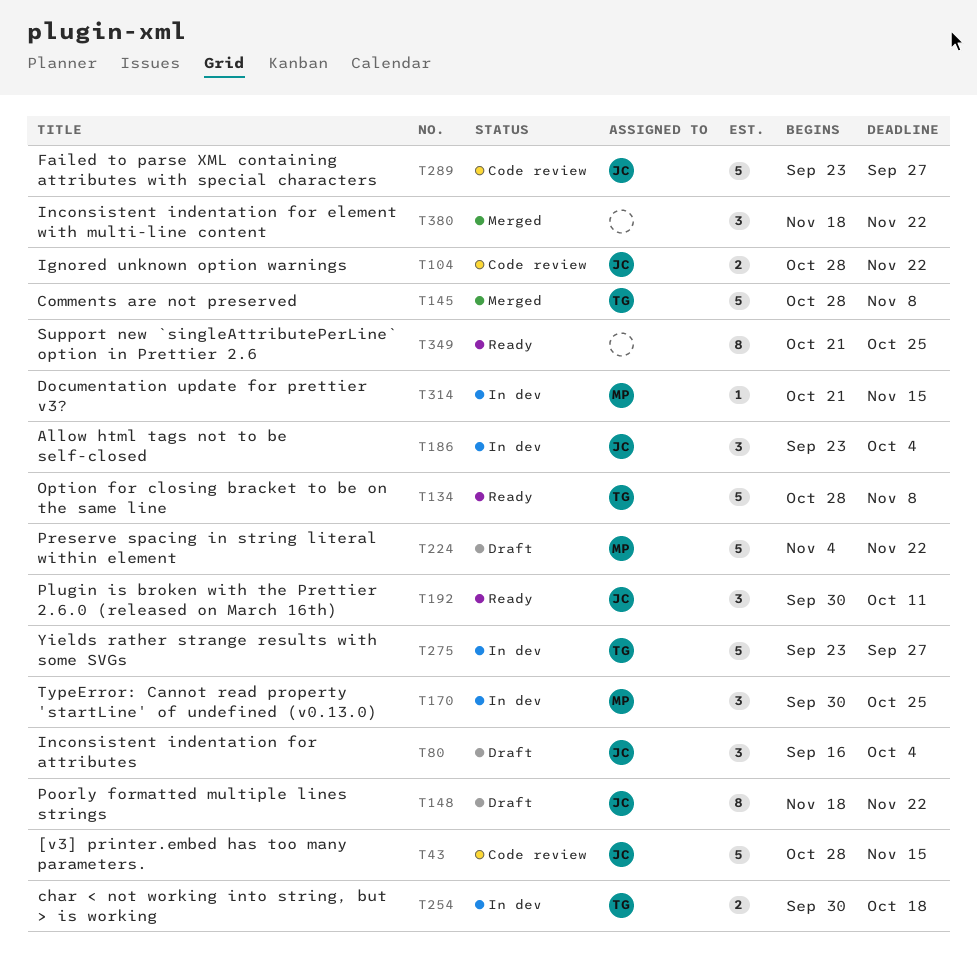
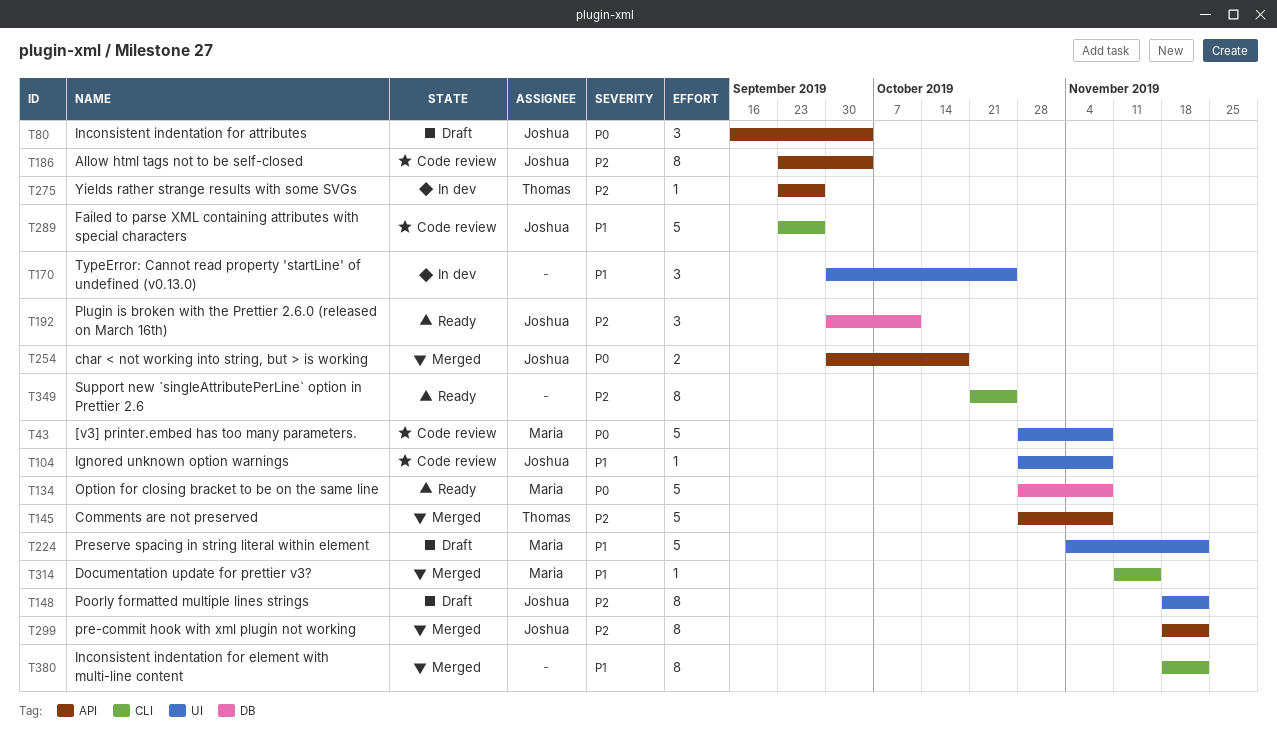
T43, owner: Joshua -> Maria
T43, due: Nov 15 -> Nov 8
T104, estimate: 2 -> 1
T104, due: Nov 22 -> Nov 8
T134, owner: Thomas -> Maria
T170, owner: Maria -> none
T186, status: In dev -> Code review
T186, estimate: 3 -> 8
T254, status: In dev -> Merged
T254, owner: Thomas -> Joshua
T275, estimate: 5 -> 1
T299: none -> present
T314, status: In dev -> Merged
T314, start: Oct 21 -> Nov 11
T380, estimate: 3 -> 8

